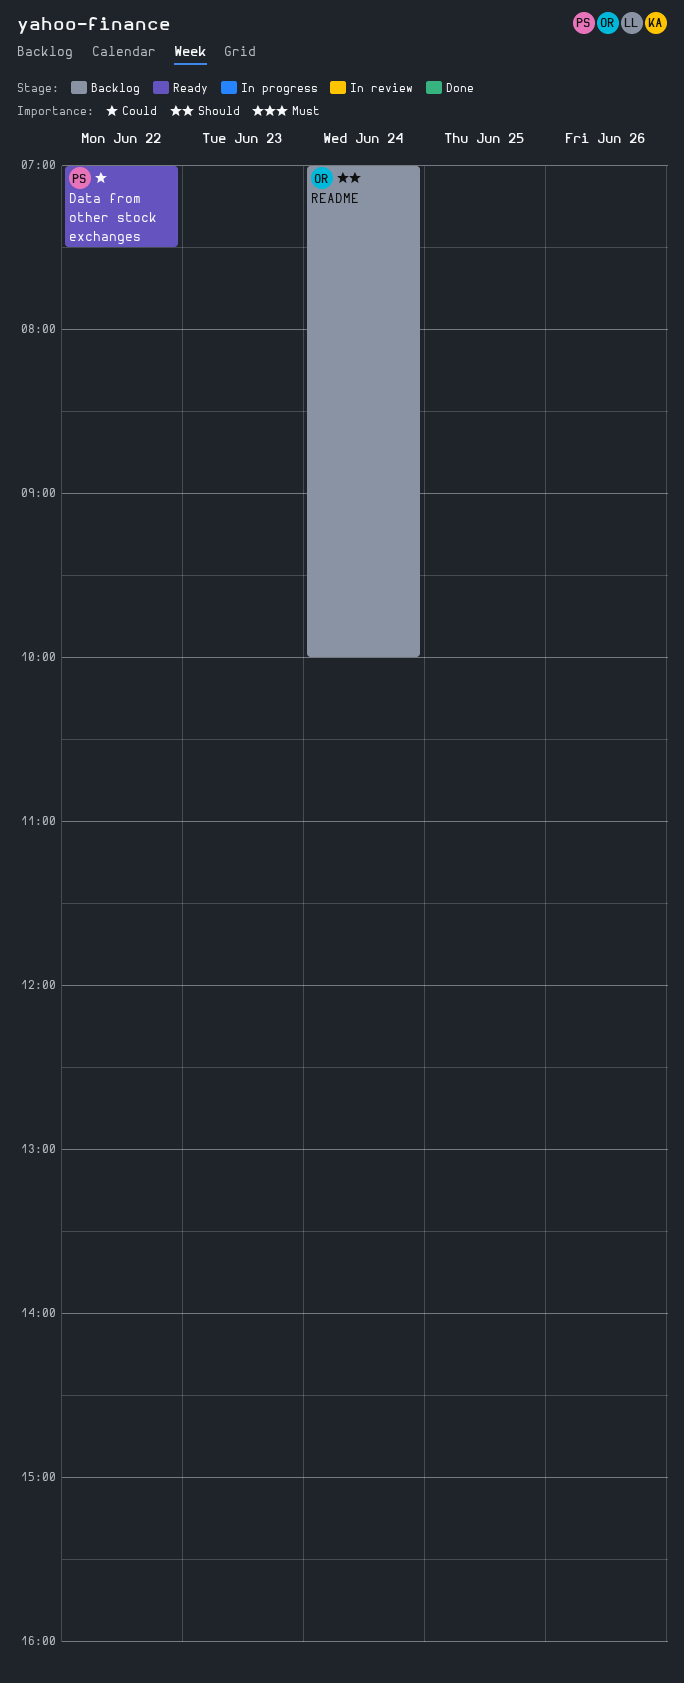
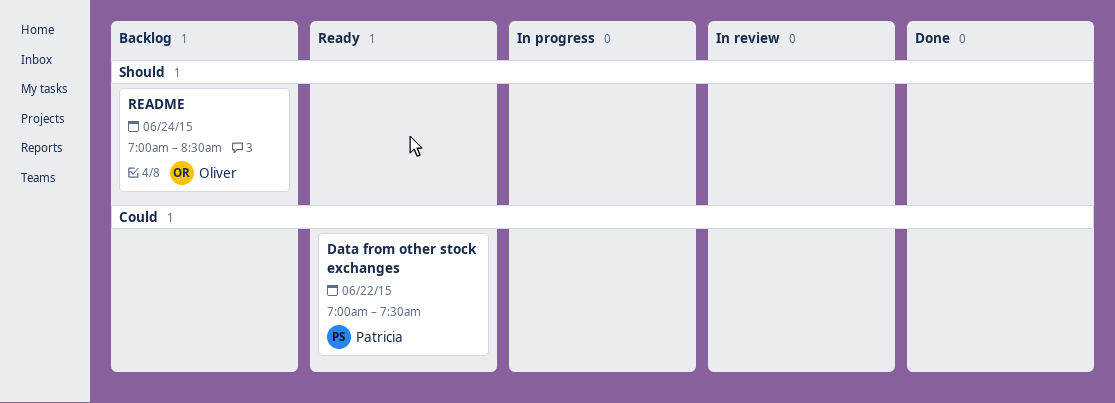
README, ends: 10:00 -> 08:30

